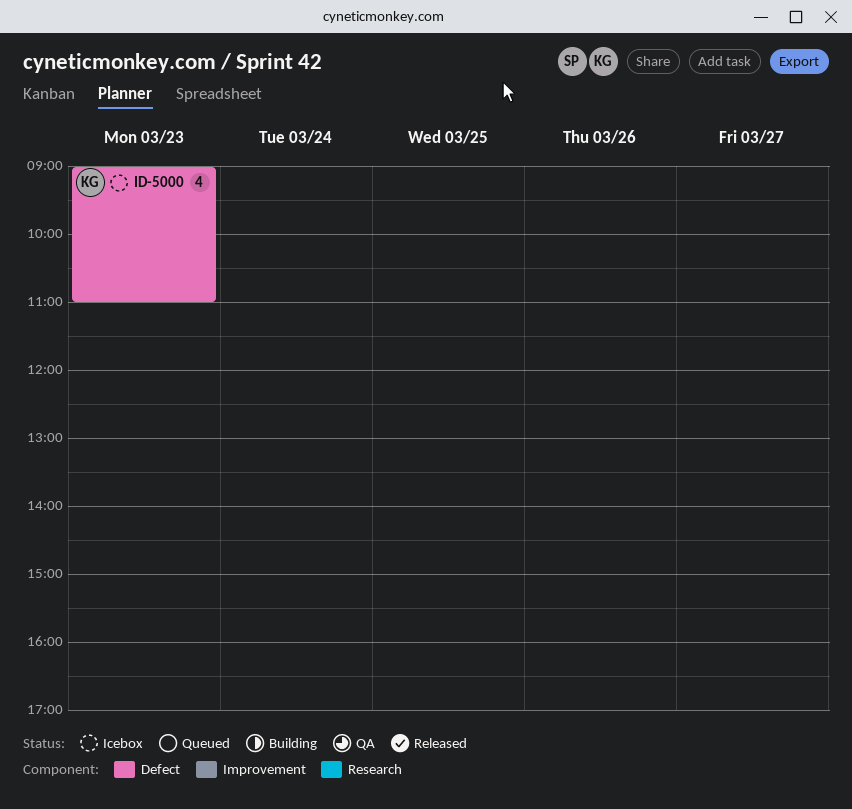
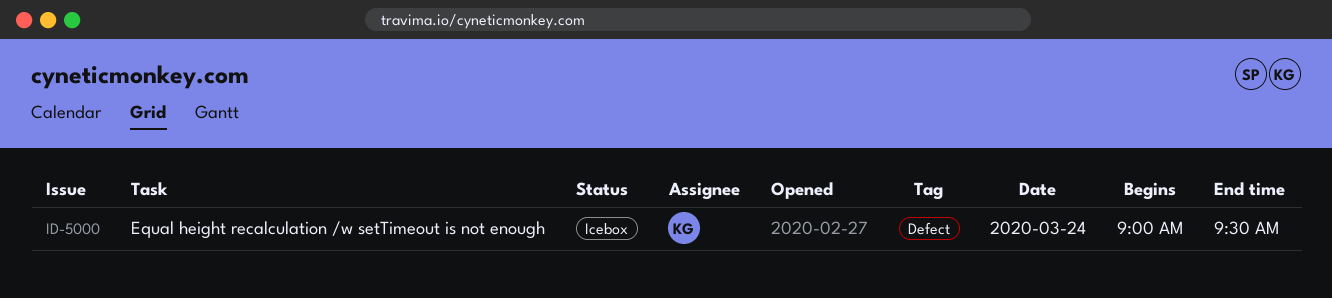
ID-5000, day: Mar 23 -> Mar 24
ID-5000, ends: 11:00 -> 09:30

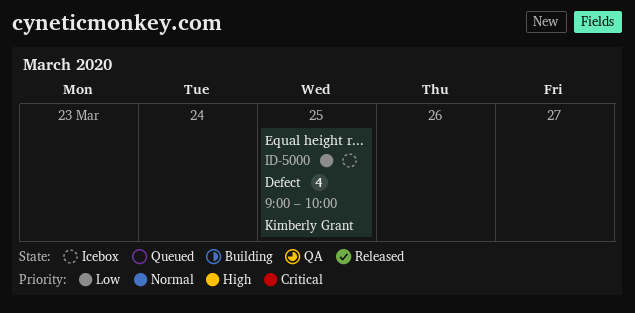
ID-5000, day: Mar 24 -> Mar 25
ID-5000, ends: 09:30 -> 10:00

